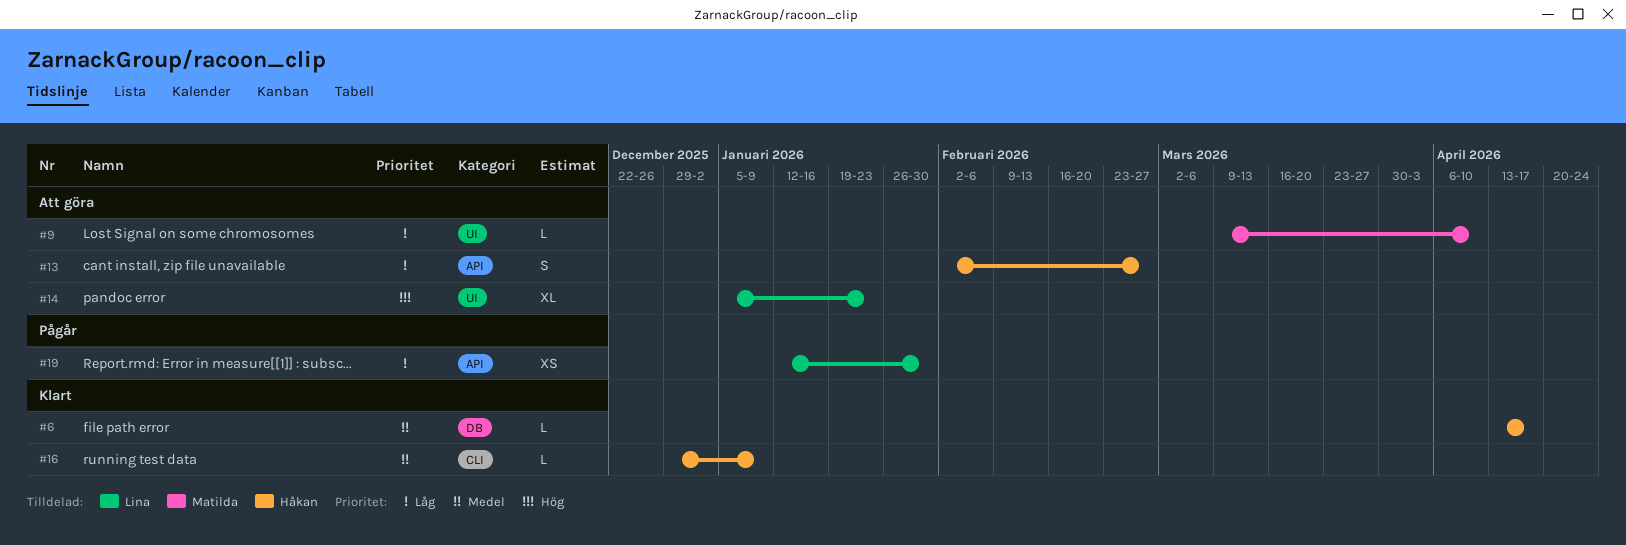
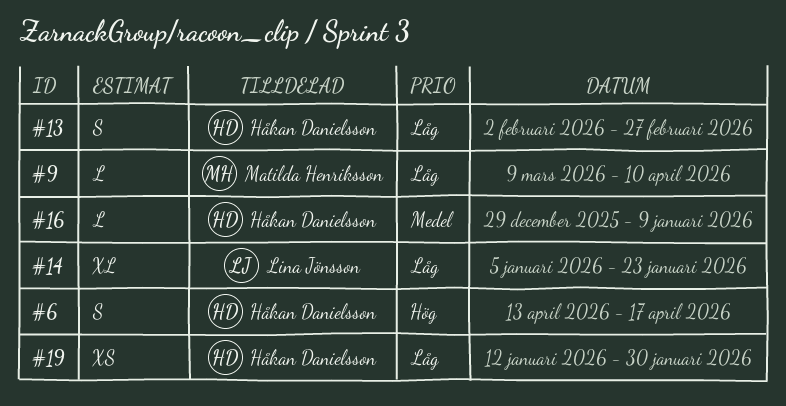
#6, priority: Medel -> Hög
#6, estimate: L -> S
#14, priority: Hög -> Låg
#19, owner: Lina Jönsson -> Håkan Danielsson

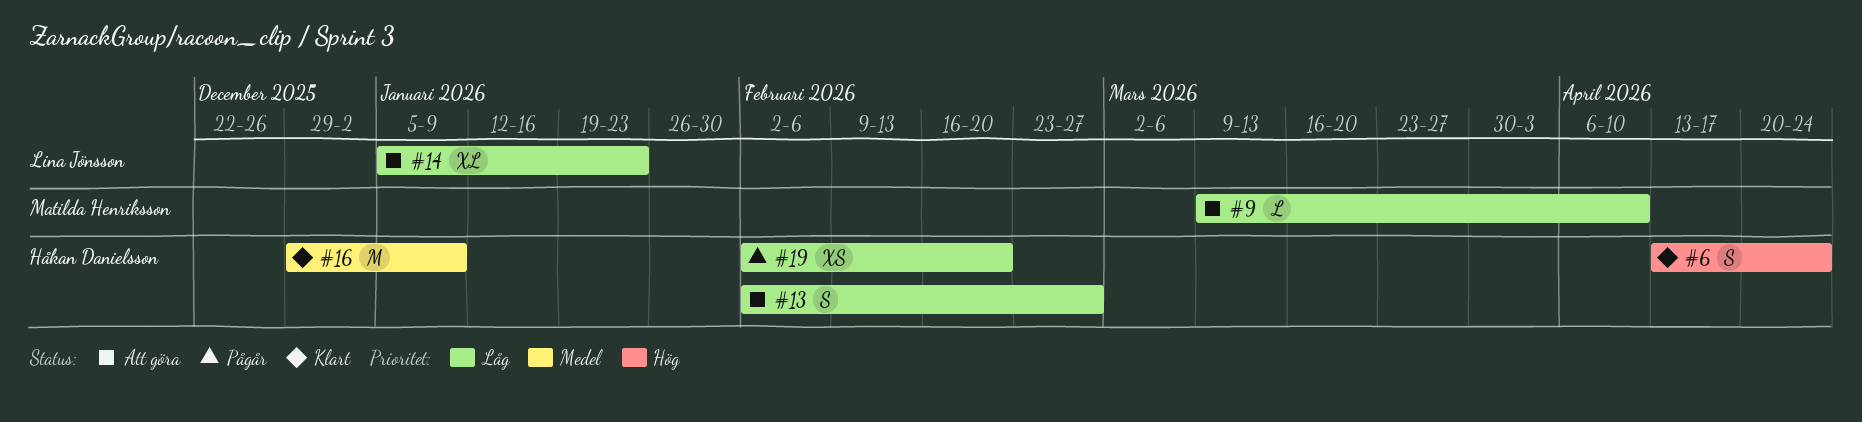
#6, due: Apr 17 -> Apr 24
#16, estimate: L -> M
#19, start: Jan 12 -> Feb 2
#19, due: Jan 30 -> Feb 20

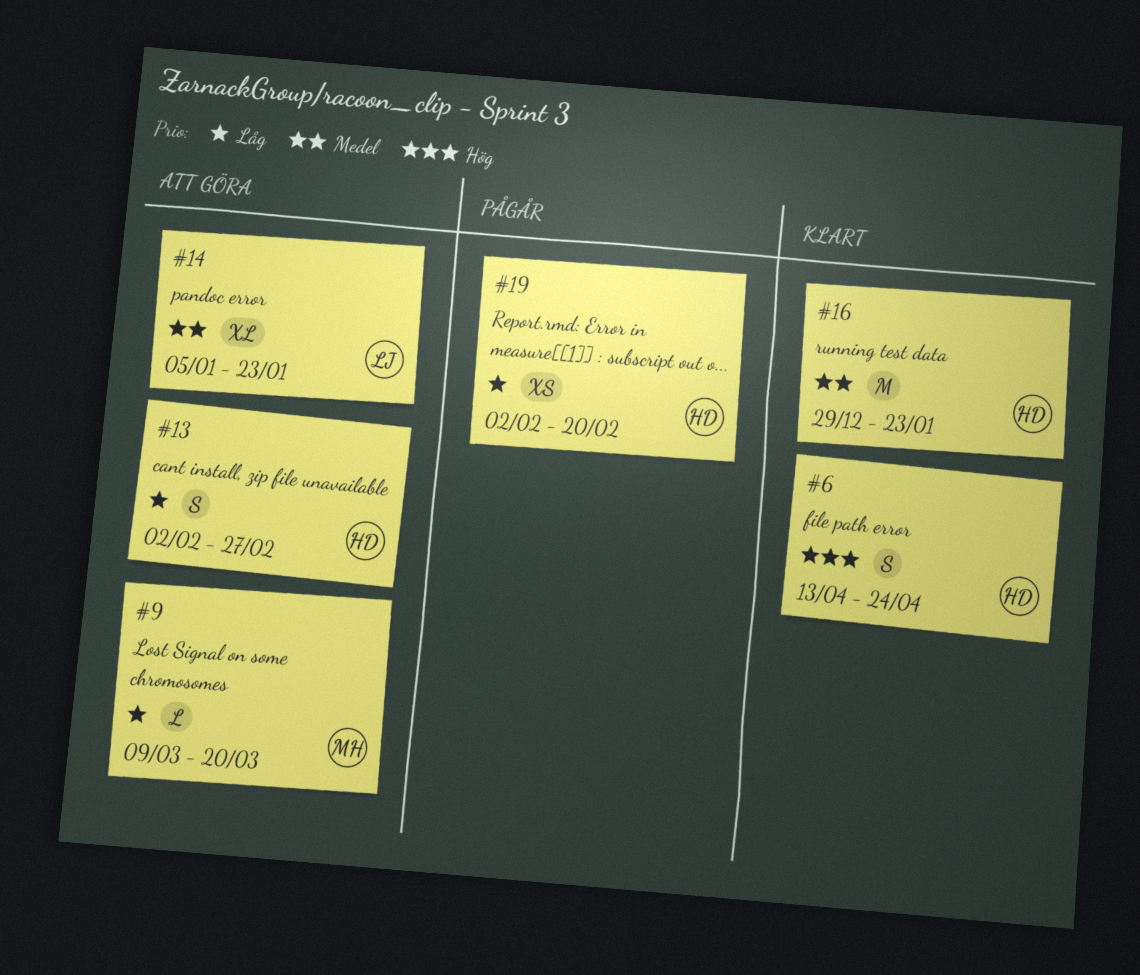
#9, due: Apr 10 -> Mar 20
#14, priority: Låg -> Medel
#16, due: Jan 9 -> Jan 23

